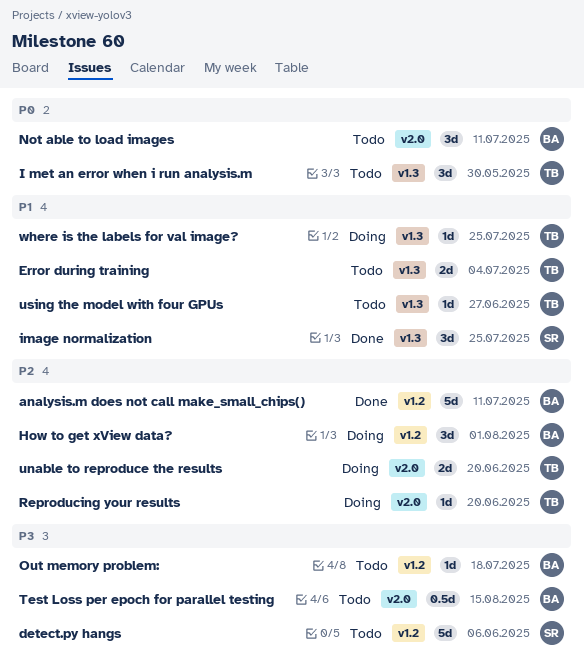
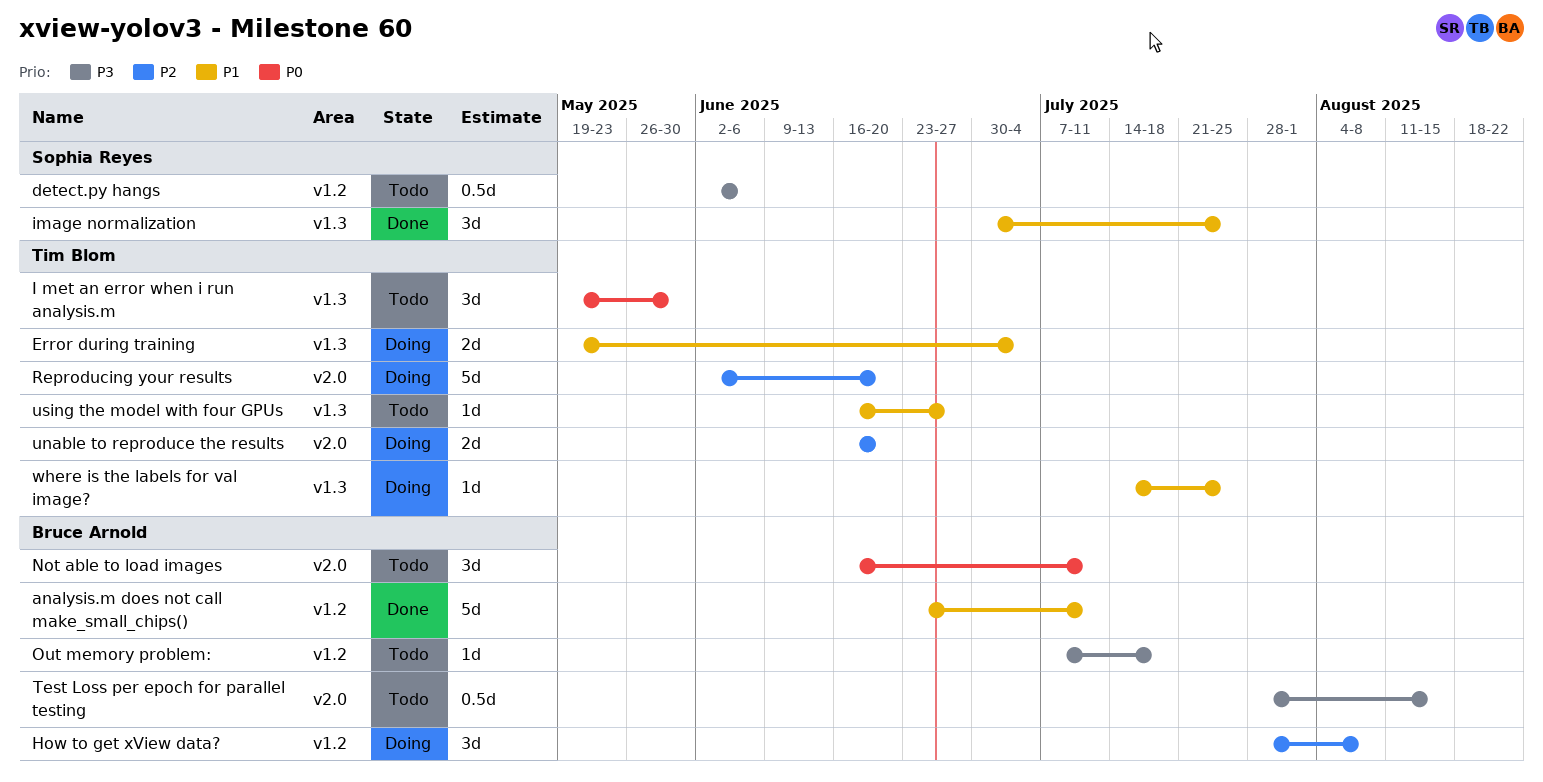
analysis.m does not call make_small_chips(), priority: P2 -> P1
detect.py hangs, estimate: 5d -> 0.5d
Error during training, status: Todo -> Doing
How to get xView data?, due: Aug 1 -> Aug 8
Reproducing your results, estimate: 1d -> 5d

